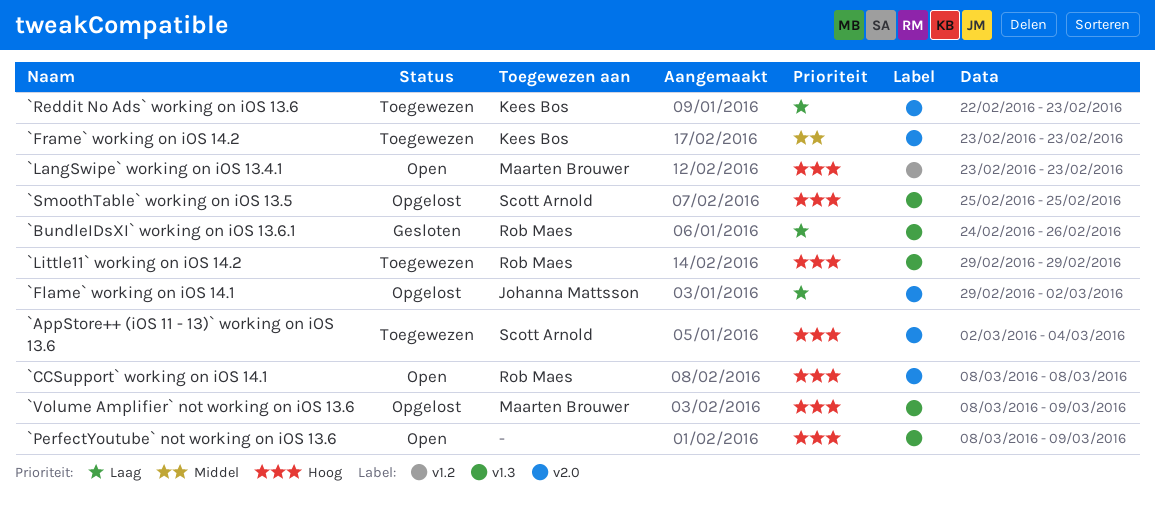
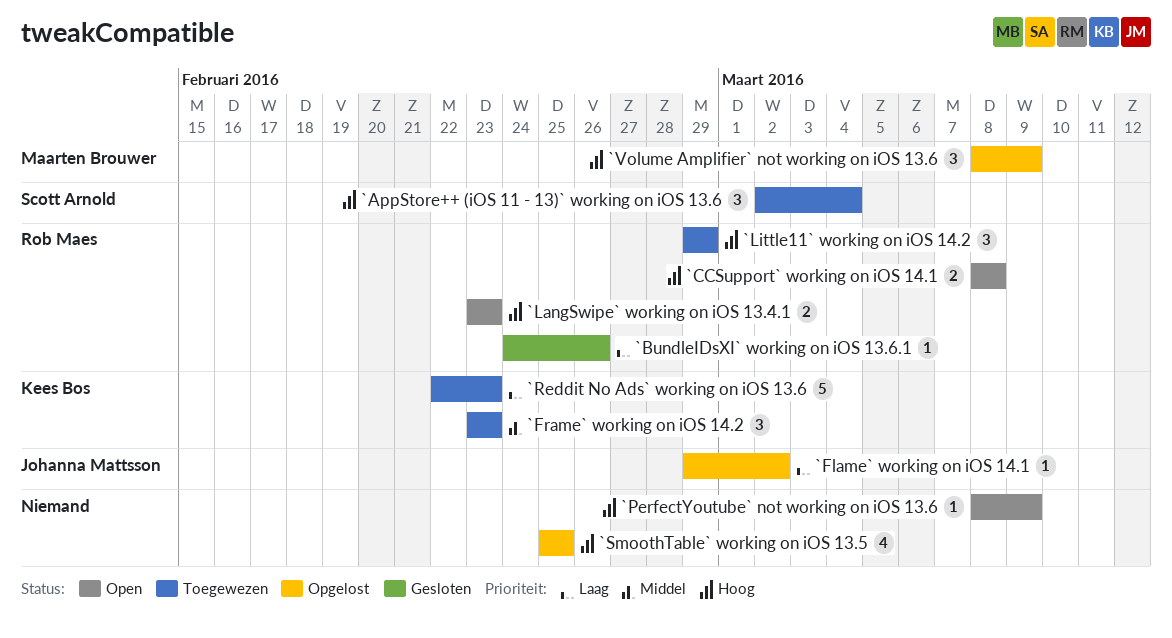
`LangSwipe` working on iOS 13.4.1, owner: Maarten Brouwer -> Rob Maes
`SmoothTable` working on iOS 13.5, owner: Scott Arnold -> none

